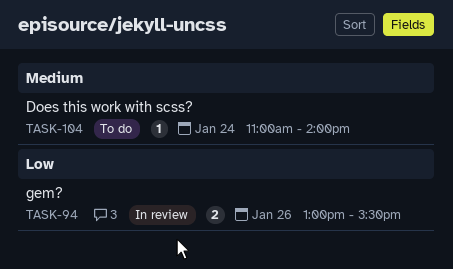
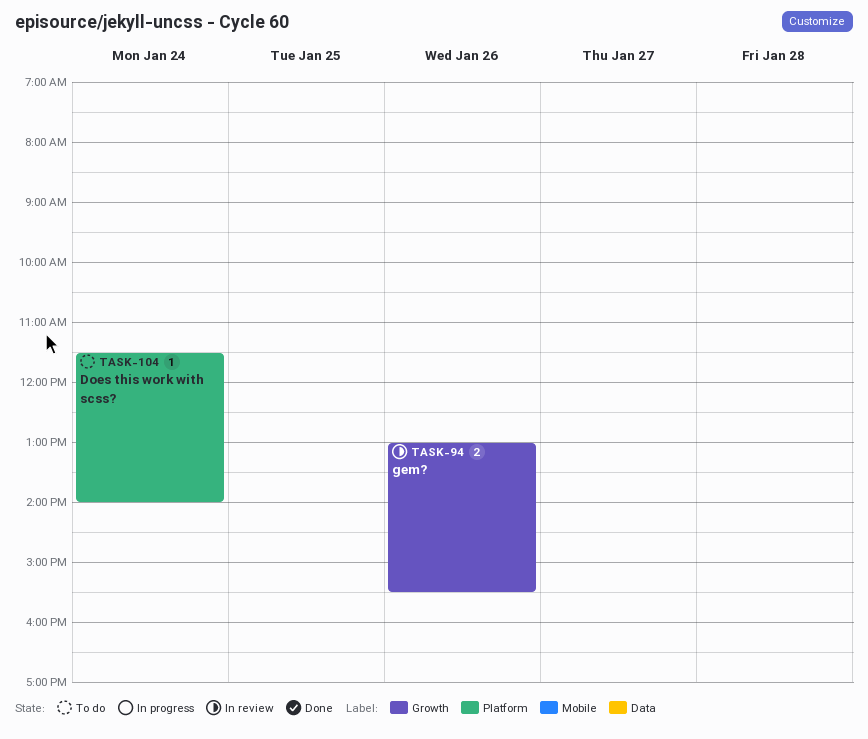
TASK-104, begins: 11:00 -> 11:30

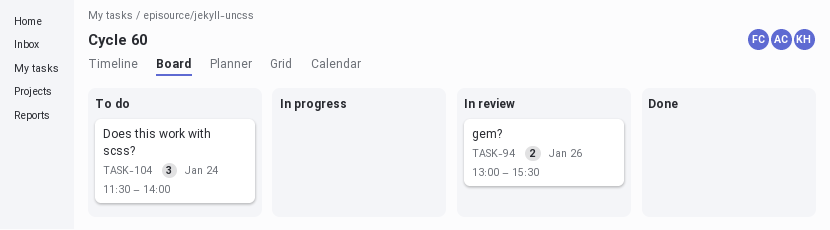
TASK-104, estimate: 1 -> 3

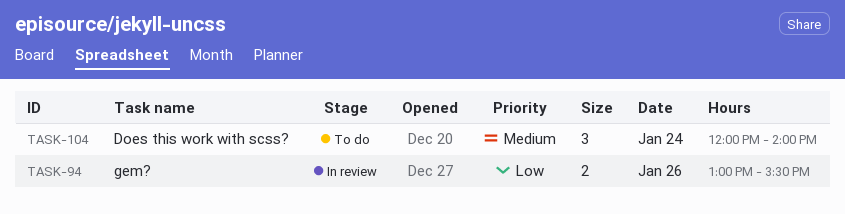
TASK-104, begins: 11:30 -> 12:00

